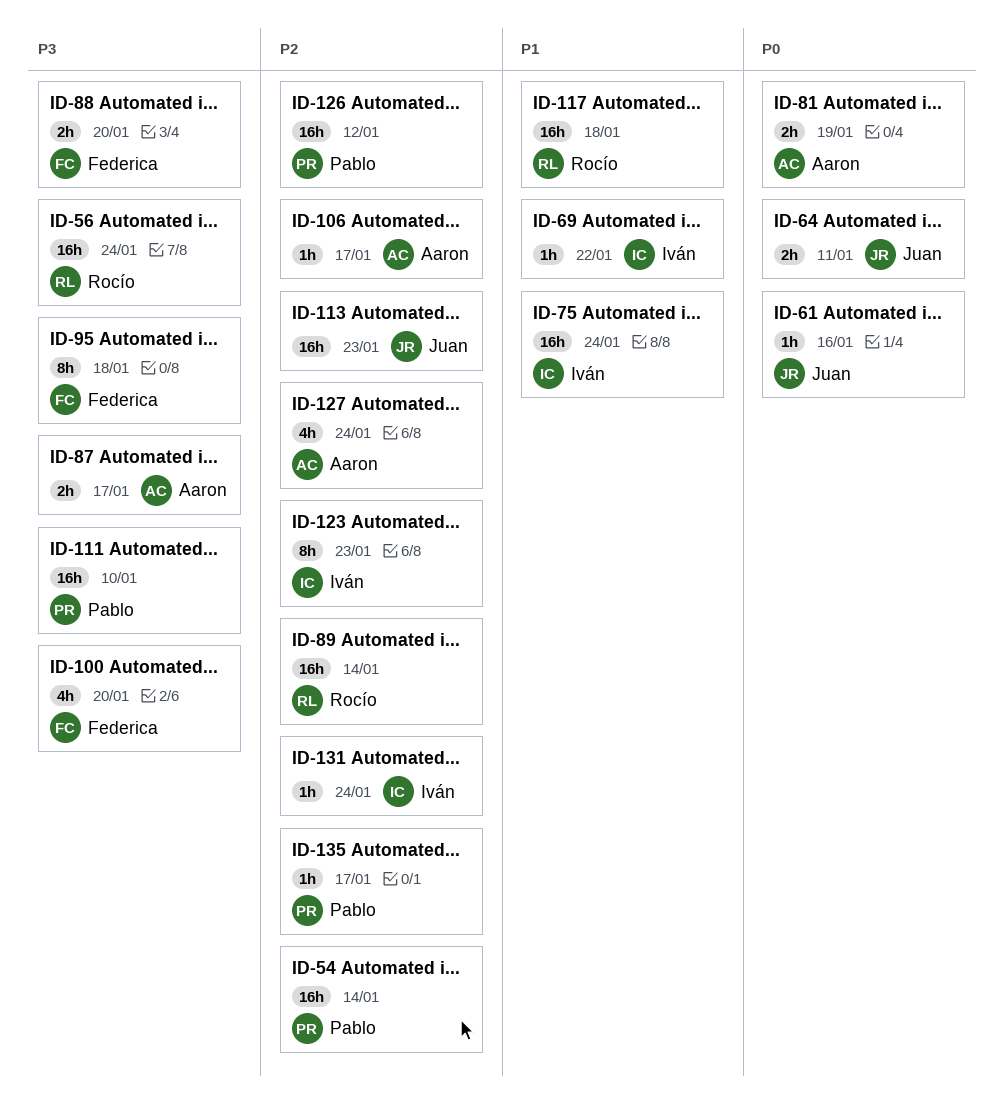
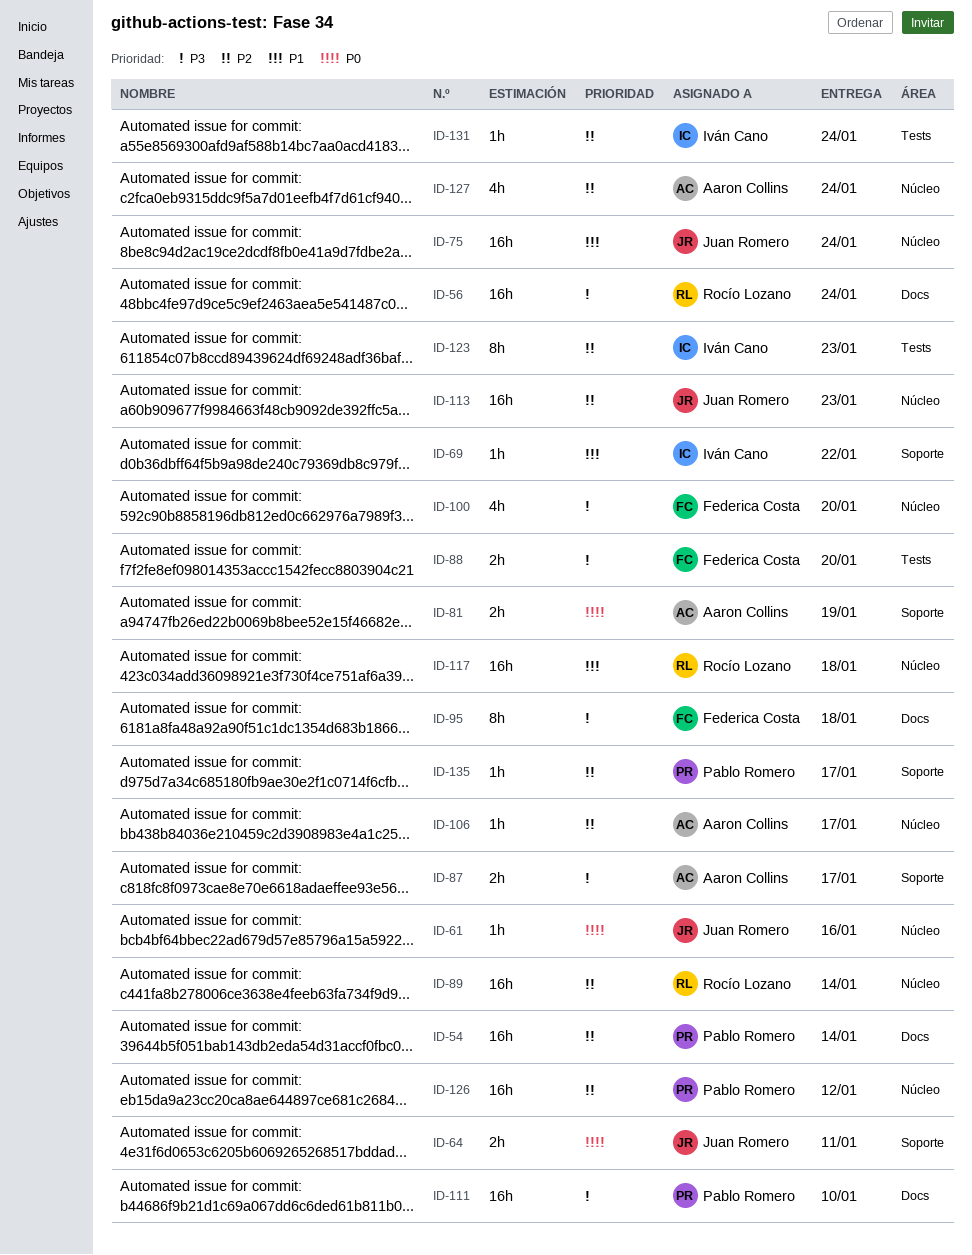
ID-75, owner: Iván Cano -> Juan Romero

